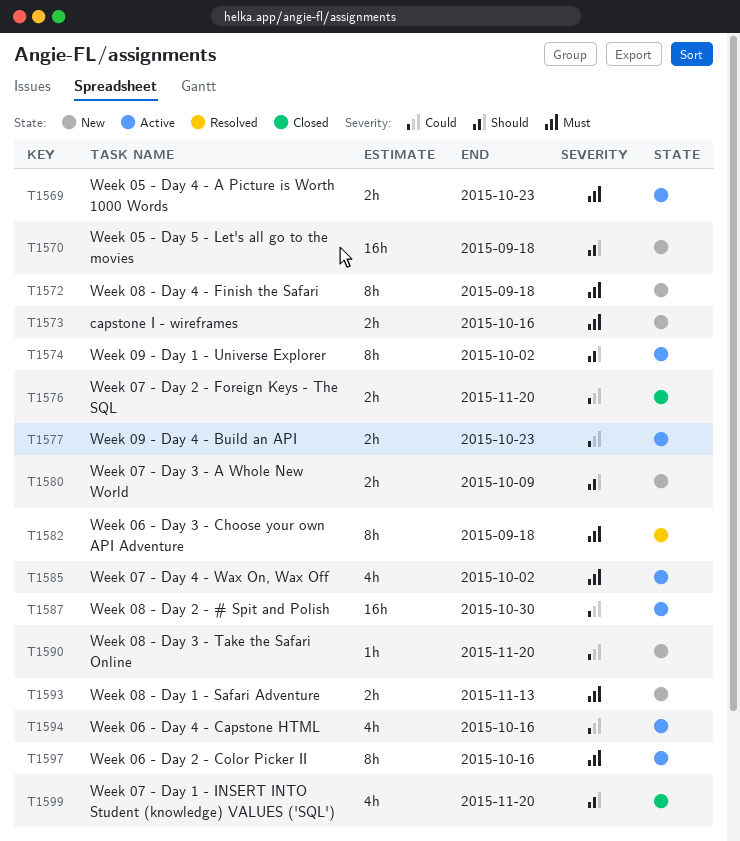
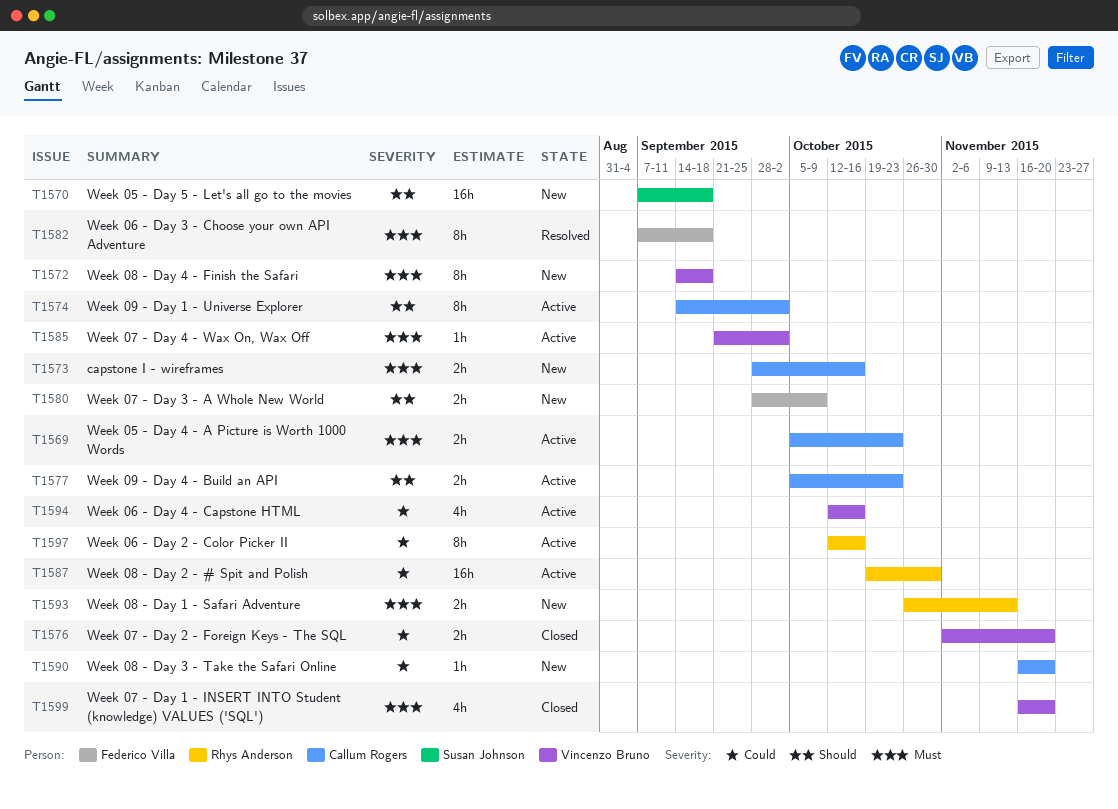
T1577, priority: Could -> Should
T1585, estimate: 4h -> 1h
T1597, priority: Must -> Could
T1599, priority: Should -> Must

